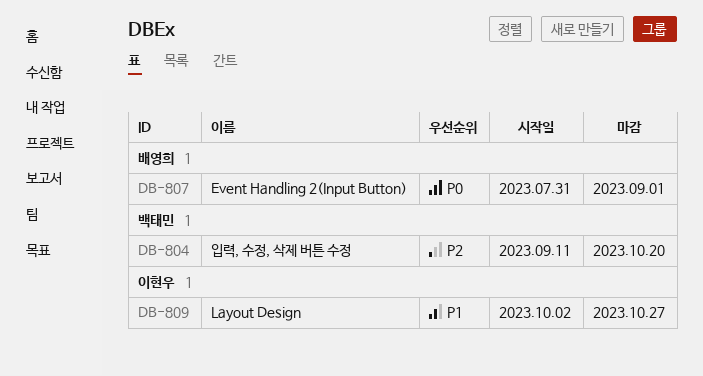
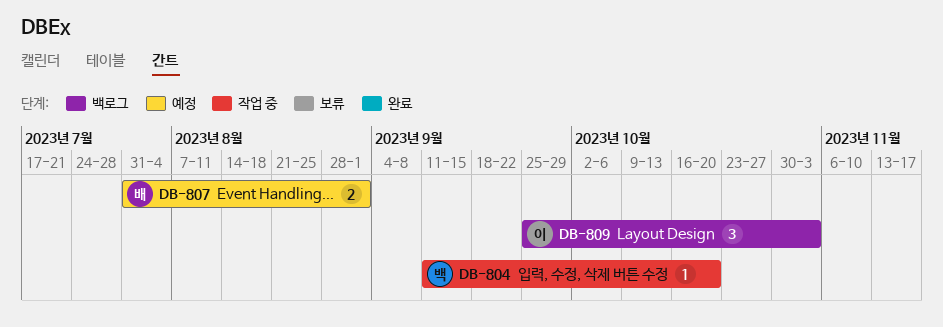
DB-809, start: Oct 2 -> Sep 25
DB-809, due: Oct 27 -> Nov 3

